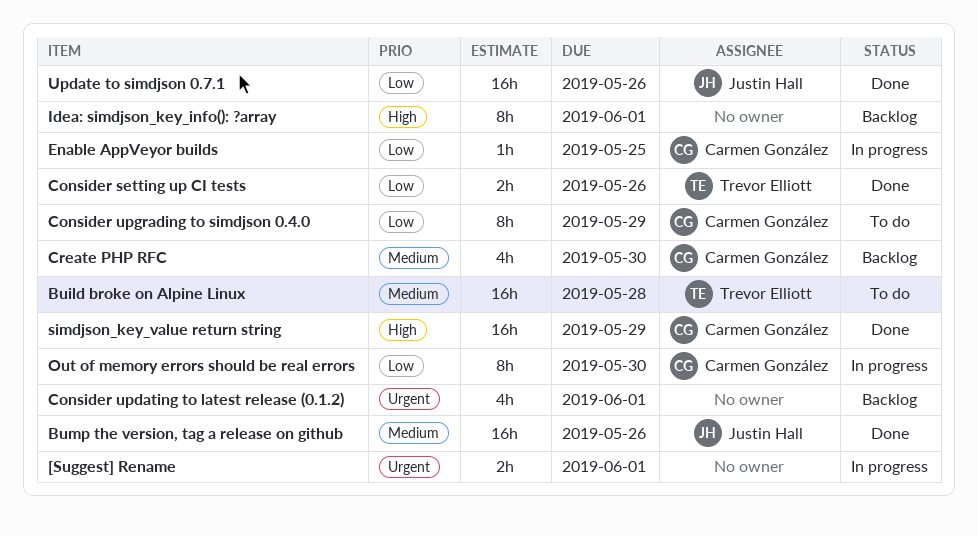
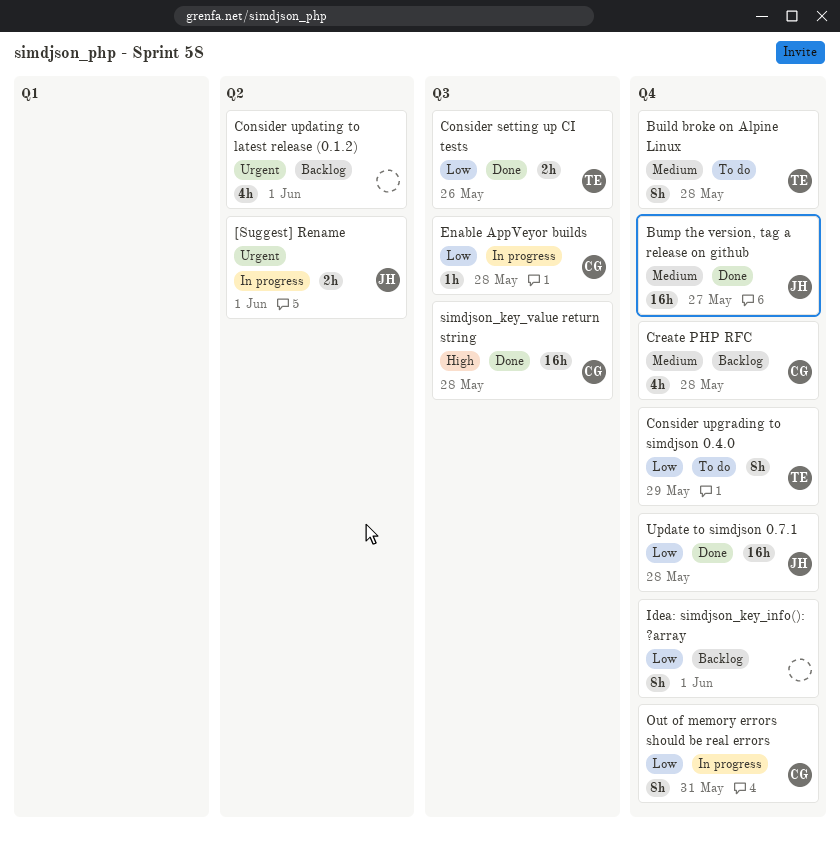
[Suggest] Rename, owner: none -> Justin Hall
Build broke on Alpine Linux, estimate: 16h -> 8h
Bump the version, tag a release on github, due: May 26 -> May 27
Consider upgrading to simdjson 0.4.0, owner: Carmen González -> Trevor Elliott
Create PHP RFC, due: May 30 -> May 28
Enable AppVeyor builds, due: May 25 -> May 28
Idea: simdjson_key_info(): ?array, priority: High -> Low
Out of memory errors should be real errors, due: May 30 -> May 31
simdjson_key_value return string, due: May 29 -> May 28
Update to simdjson 0.7.1, due: May 26 -> May 28

